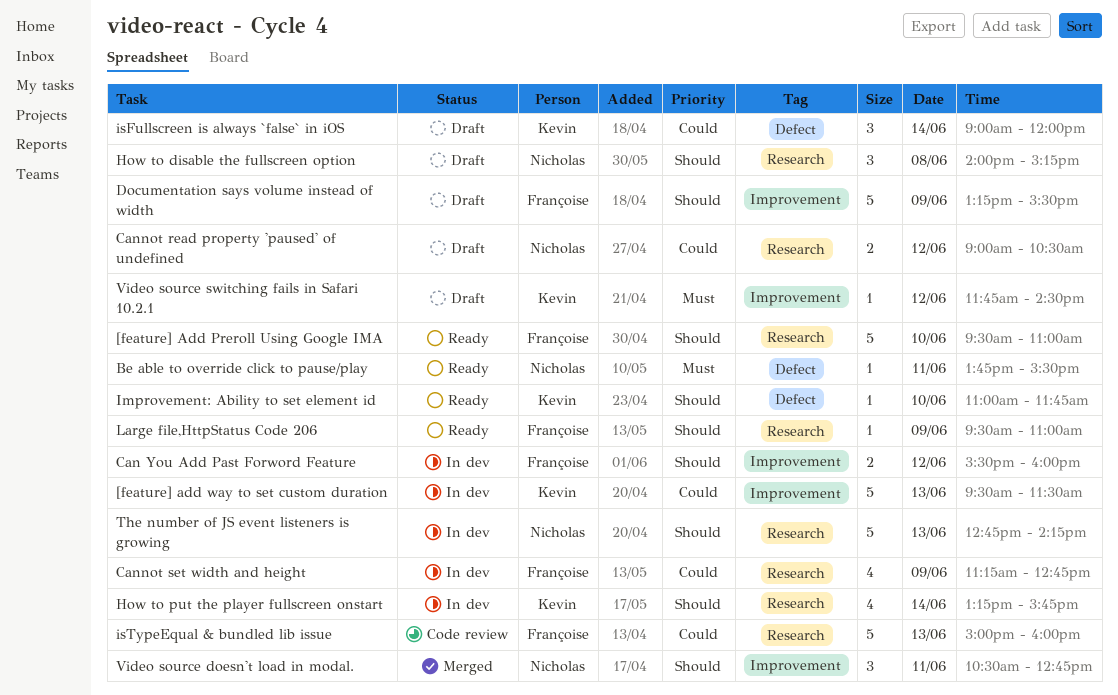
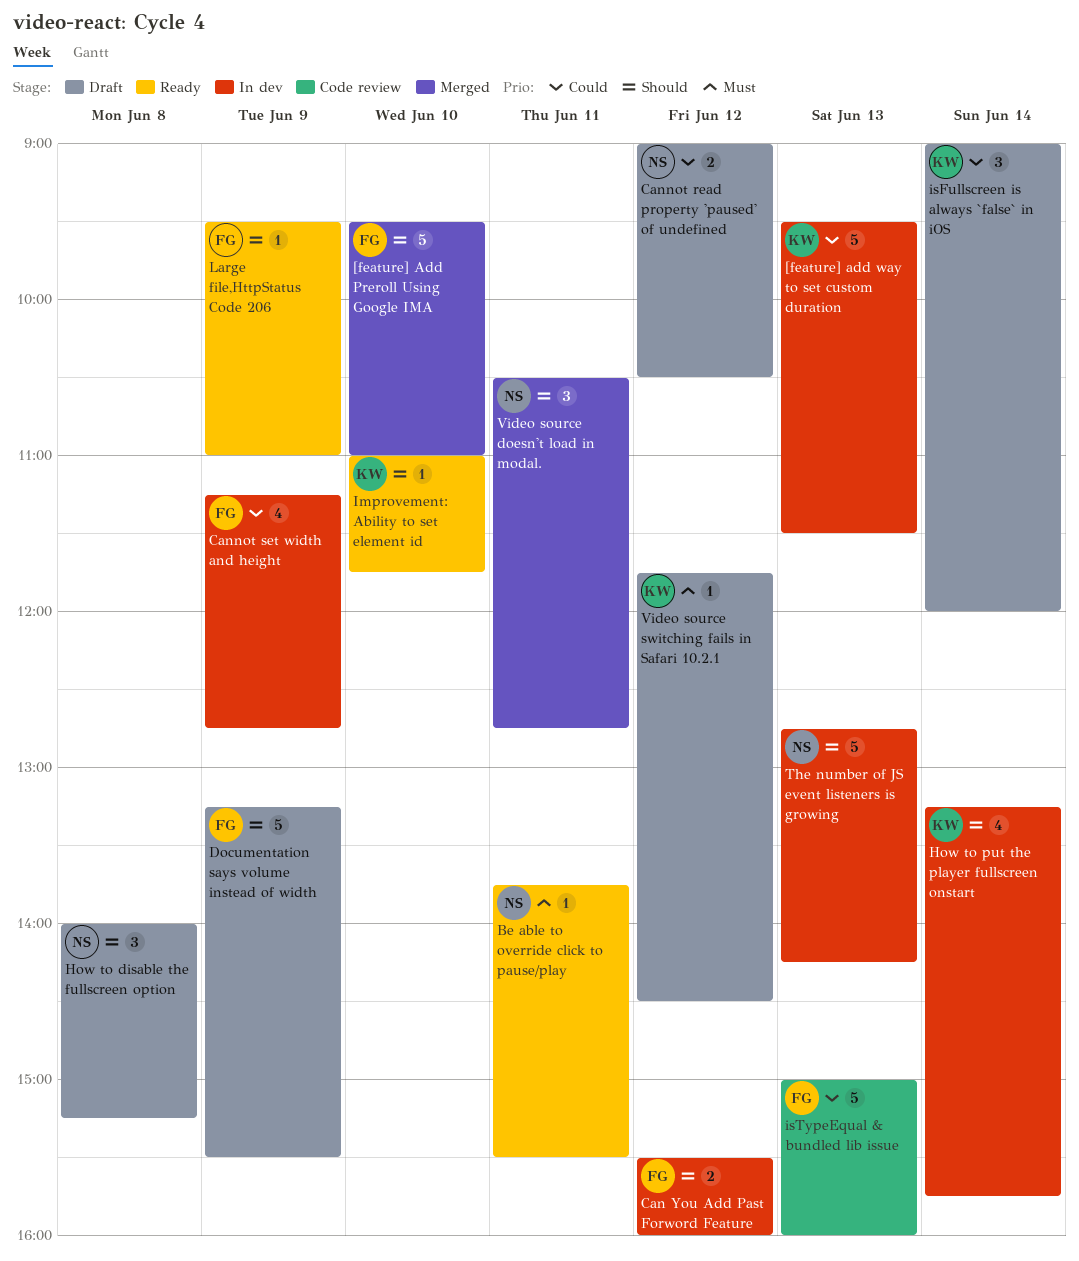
[feature] Add Preroll Using Google IMA, status: Ready -> Merged

